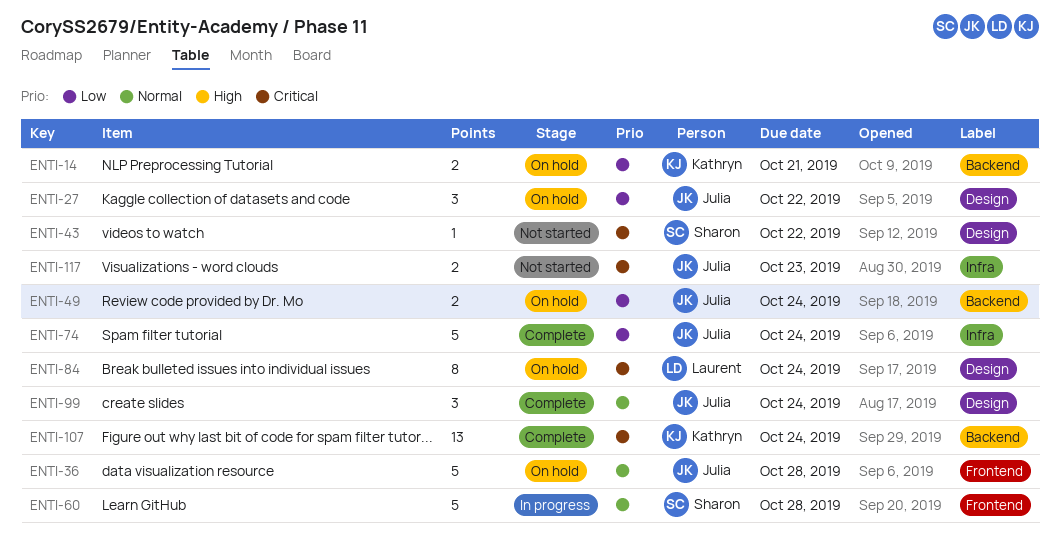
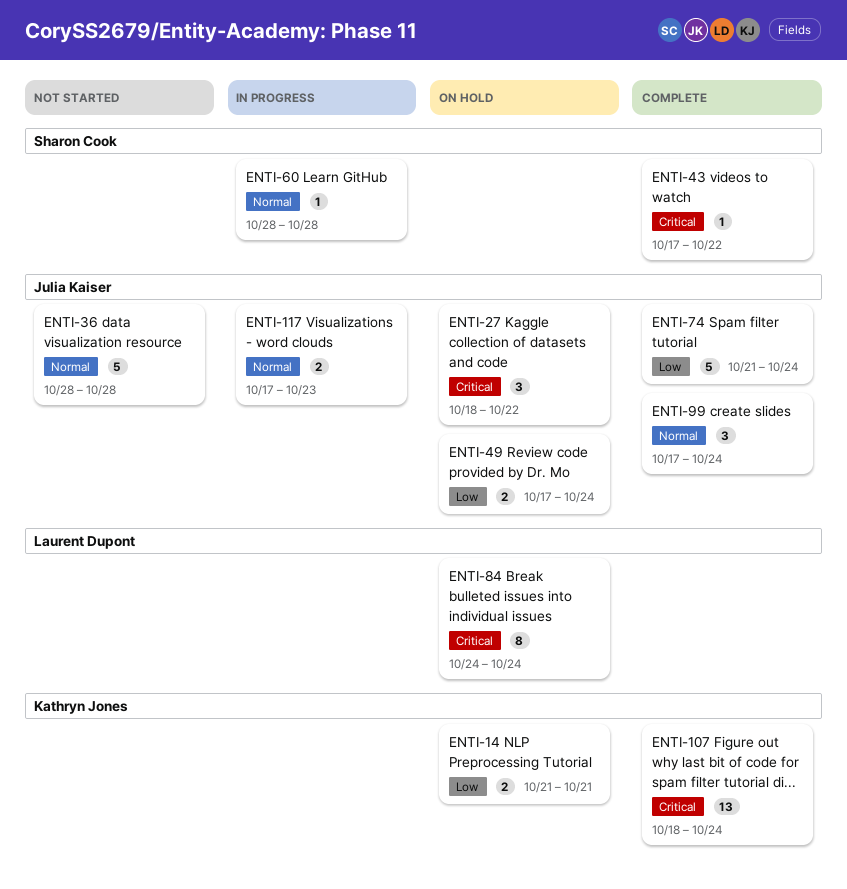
ENTI-27, priority: Low -> Critical
ENTI-36, status: On hold -> Not started
ENTI-43, status: Not started -> Complete
ENTI-60, estimate: 5 -> 1
ENTI-117, status: Not started -> In progress
ENTI-117, priority: Critical -> Normal

